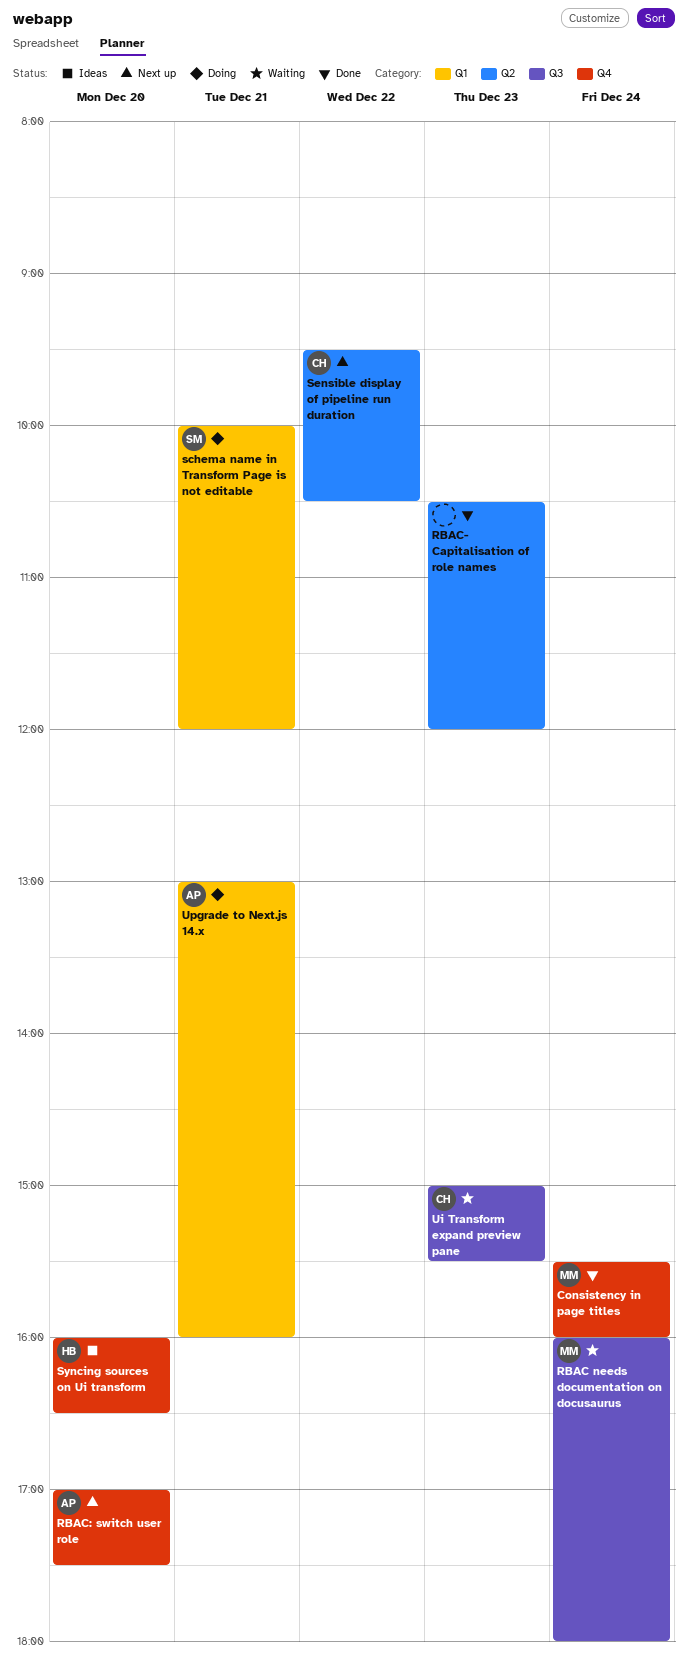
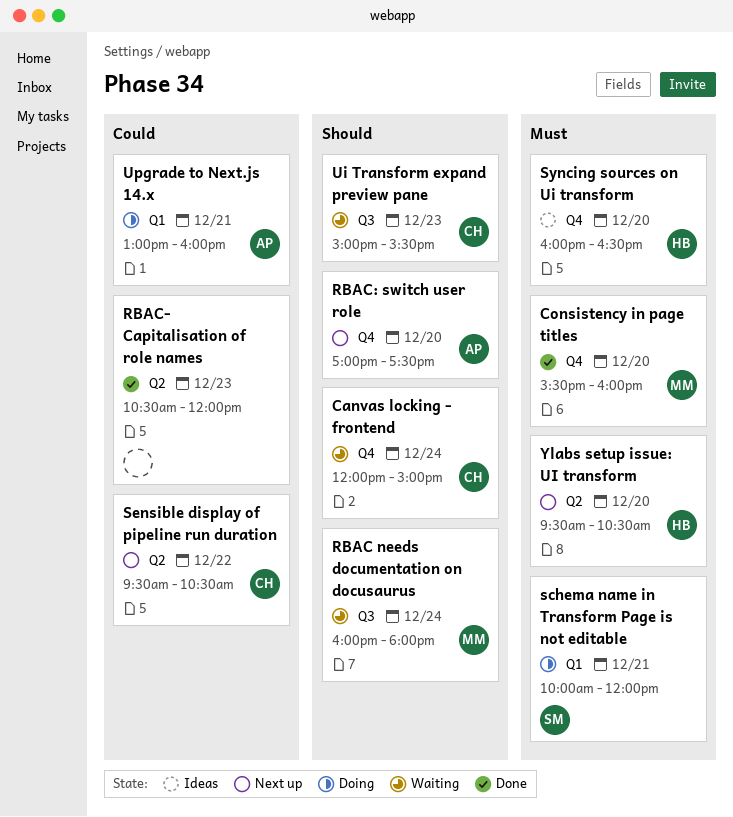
Canvas locking - frontend: none -> present
Consistency in page titles, day: Dec 24 -> Dec 20
Ylabs setup issue: UI transform: none -> present

